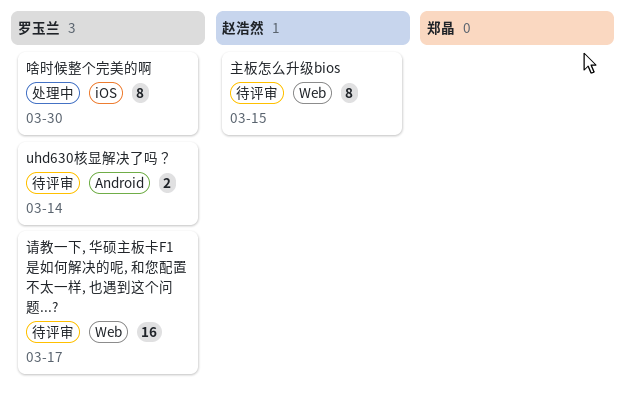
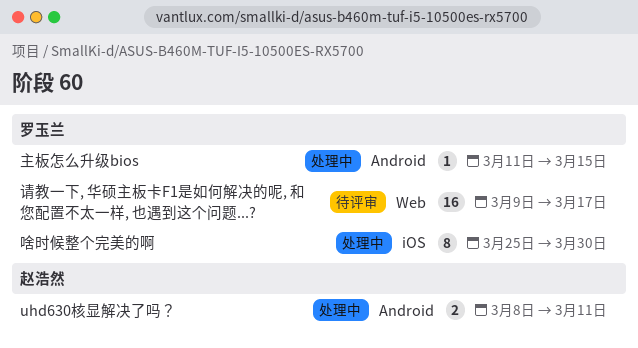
uhd630核显解决了吗？, status: 待评审 -> 处理中
uhd630核显解决了吗？, owner: 罗玉兰 -> 赵浩然
uhd630核显解决了吗？, due: Mar 14 -> Mar 11
主板怎么升级bios, status: 待评审 -> 处理中
主板怎么升级bios, owner: 赵浩然 -> 罗玉兰
主板怎么升级bios, label: Web -> Android
主板怎么升级bios, estimate: 8 -> 1

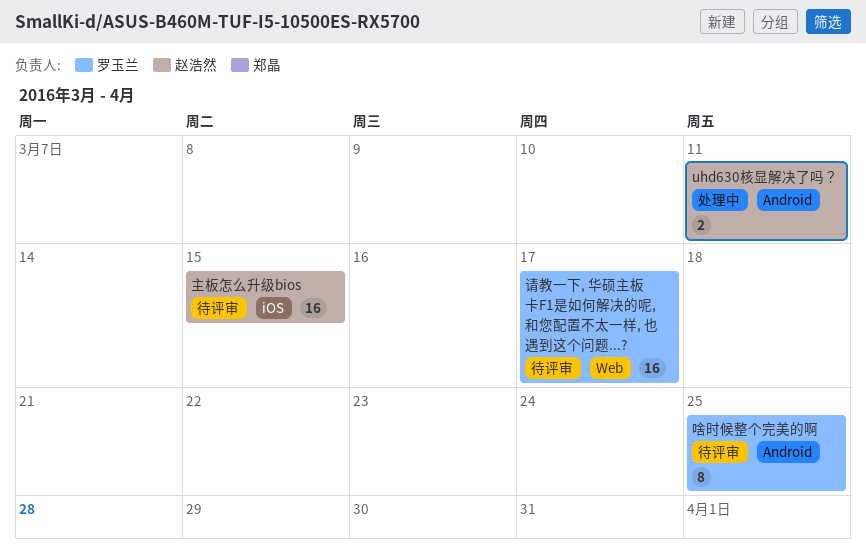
主板怎么升级bios, status: 处理中 -> 待评审
主板怎么升级bios, owner: 罗玉兰 -> 赵浩然
主板怎么升级bios, label: Android -> iOS
主板怎么升级bios, estimate: 1 -> 16
啥时候整个完美的啊, status: 处理中 -> 待评审
啥时候整个完美的啊, label: iOS -> Android
啥时候整个完美的啊, due: Mar 30 -> Mar 25

